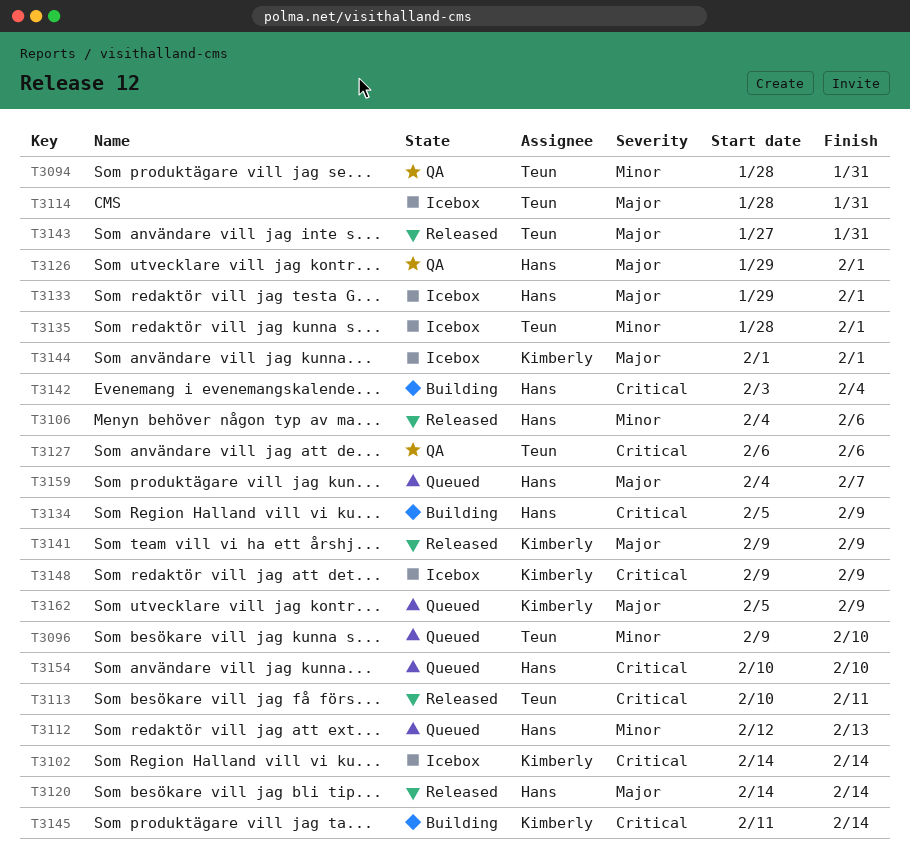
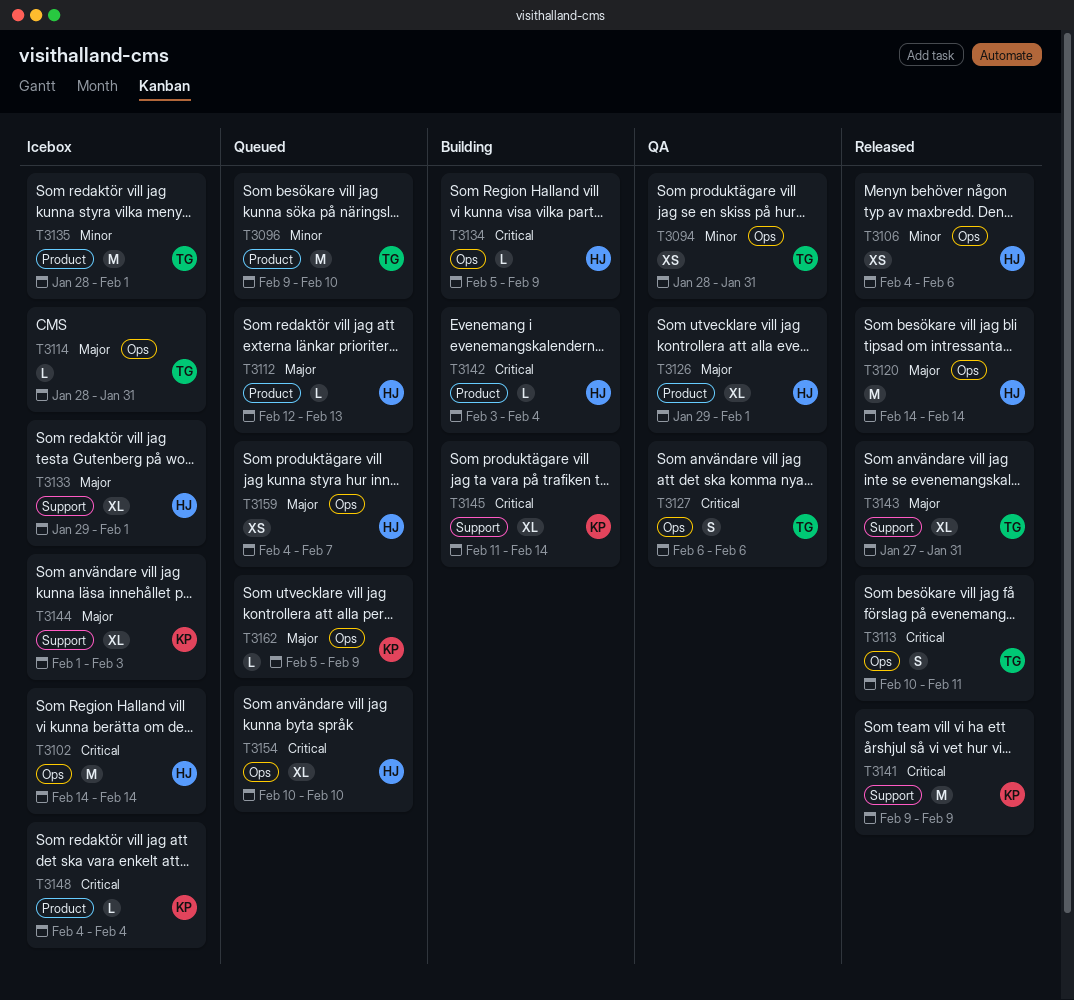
T3102, owner: Kimberly -> Hans
T3112, priority: Minor -> Major
T3141, priority: Major -> Critical
T3144, due: Feb 1 -> Feb 3
T3148, start: Feb 9 -> Feb 4
T3148, due: Feb 9 -> Feb 4

